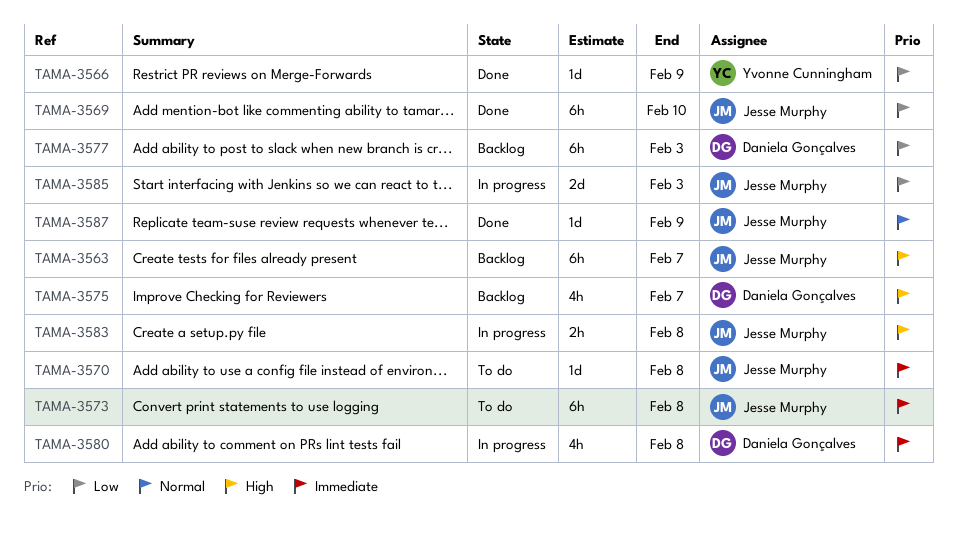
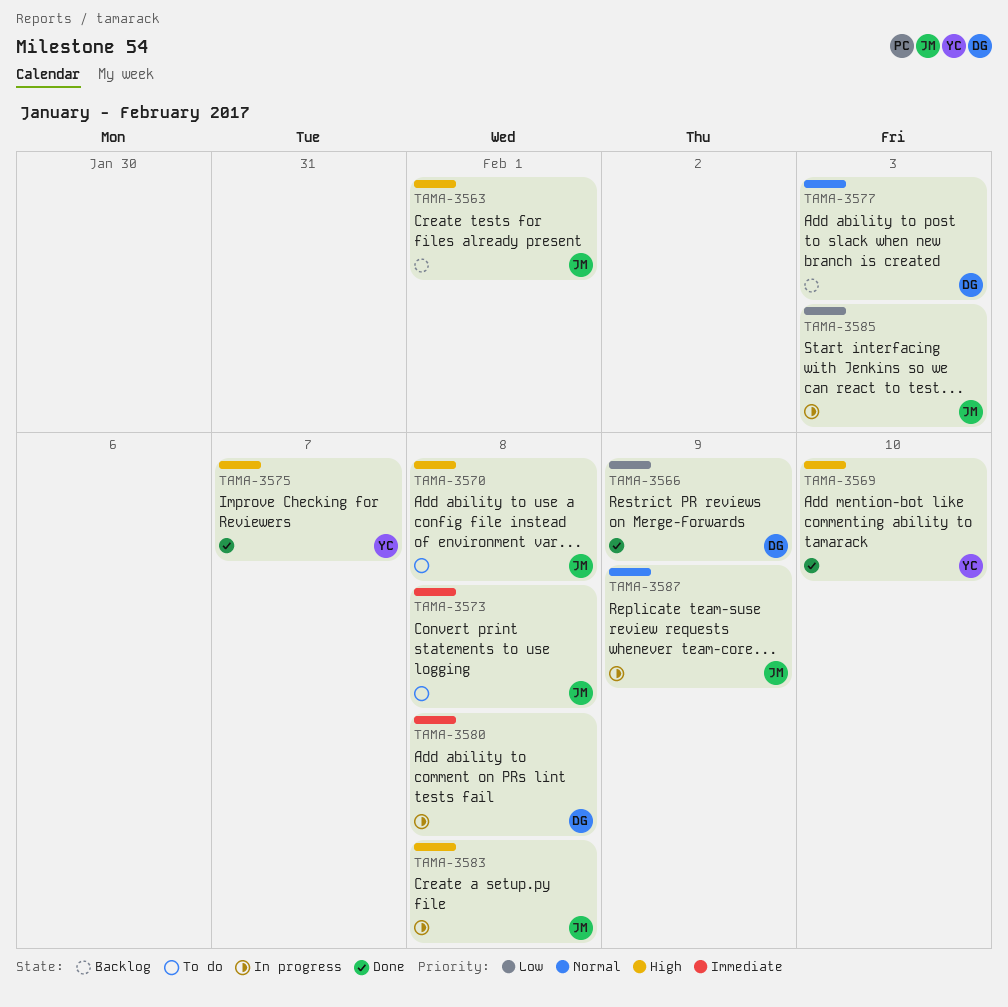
TAMA-3563, due: Feb 7 -> Feb 1
TAMA-3566, owner: Yvonne Cunningham -> Daniela Gonçalves
TAMA-3569, owner: Jesse Murphy -> Yvonne Cunningham
TAMA-3569, priority: Low -> High
TAMA-3570, priority: Immediate -> High
TAMA-3575, status: Backlog -> Done
TAMA-3575, owner: Daniela Gonçalves -> Yvonne Cunningham
TAMA-3577, priority: Low -> Normal
TAMA-3587, status: Done -> In progress

